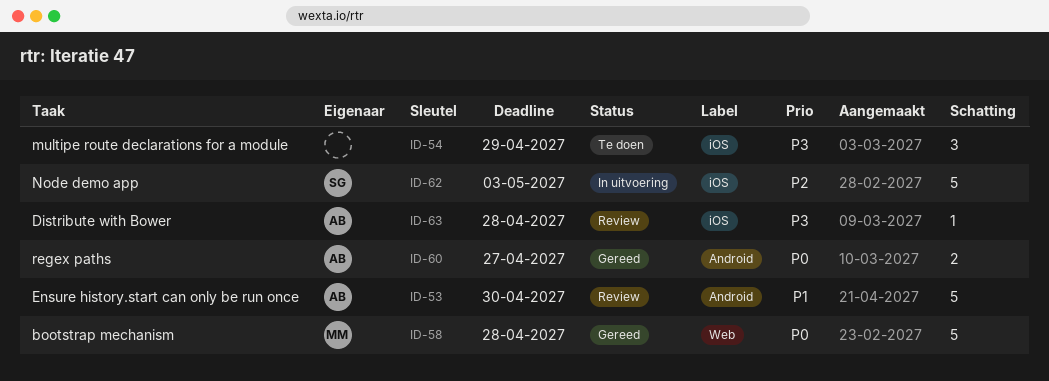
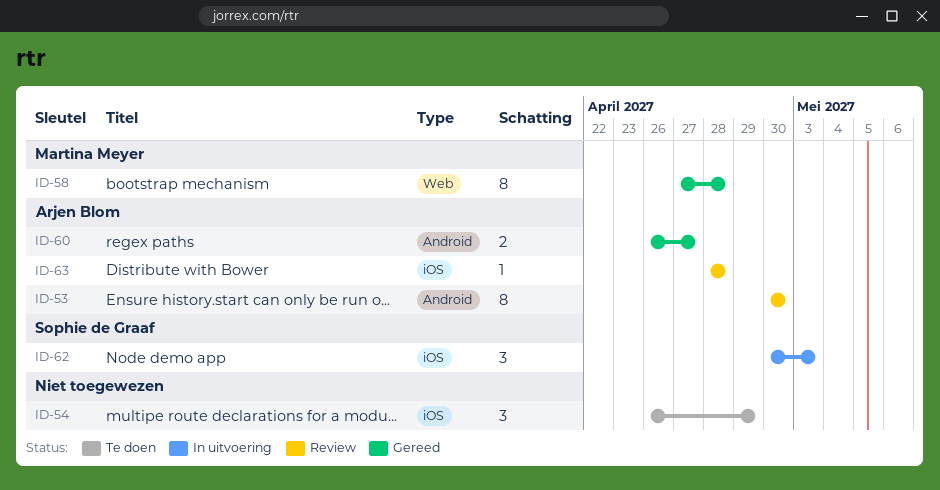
ID-53, estimate: 5 -> 8
ID-58, estimate: 5 -> 8
ID-62, estimate: 5 -> 3

